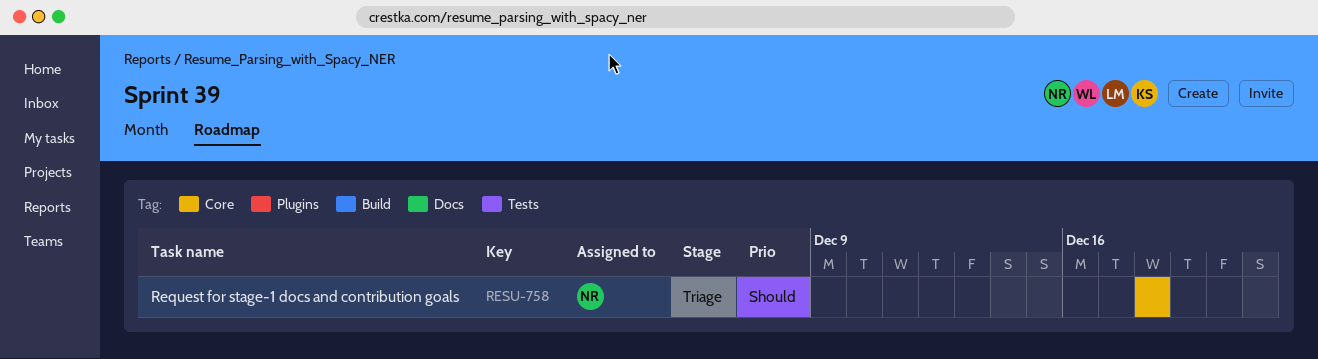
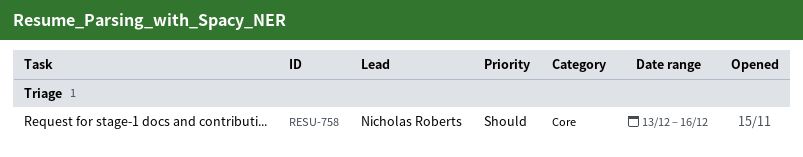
RESU-758, start: Dec 18 -> Dec 13
RESU-758, due: Dec 18 -> Dec 16

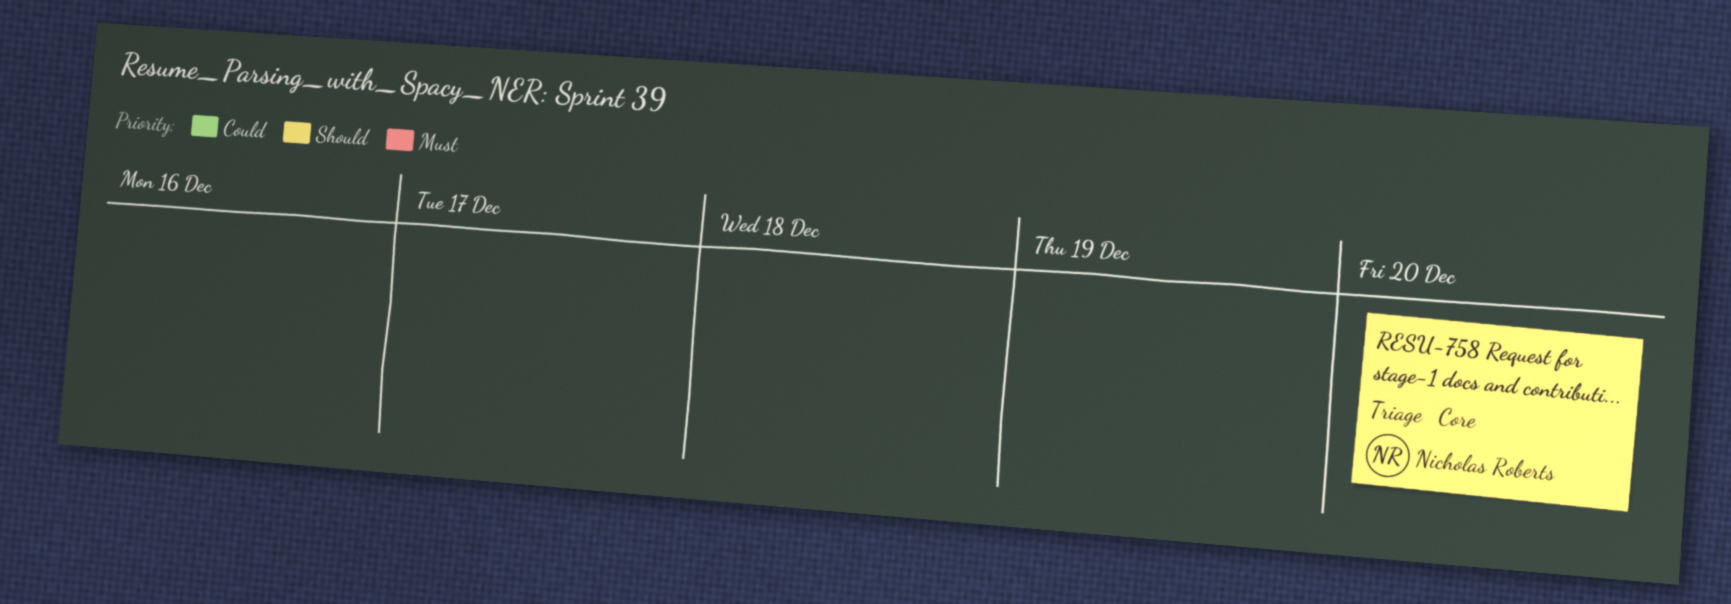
RESU-758, due: Dec 16 -> Dec 20

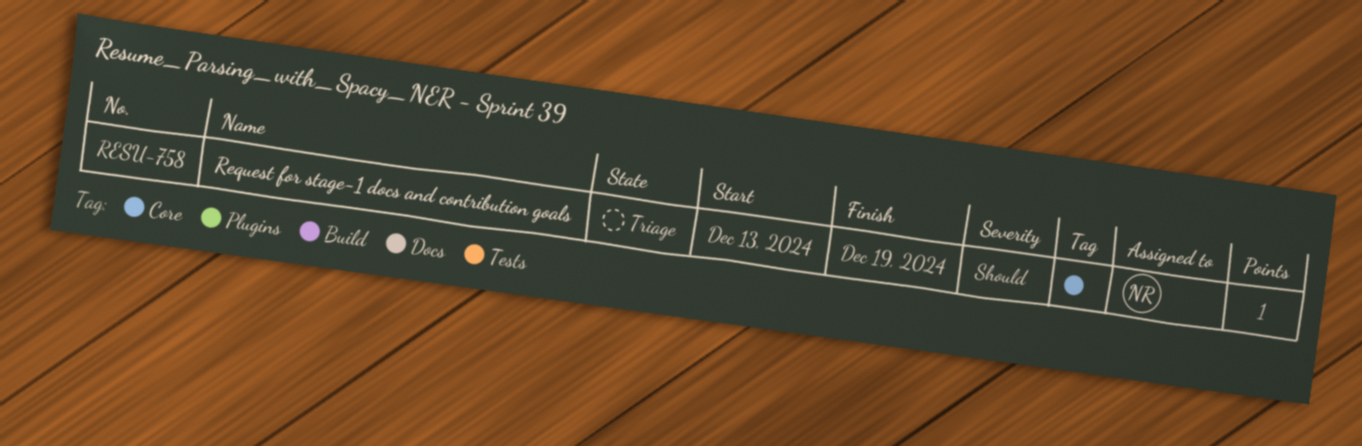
RESU-758, due: Dec 20 -> Dec 19

